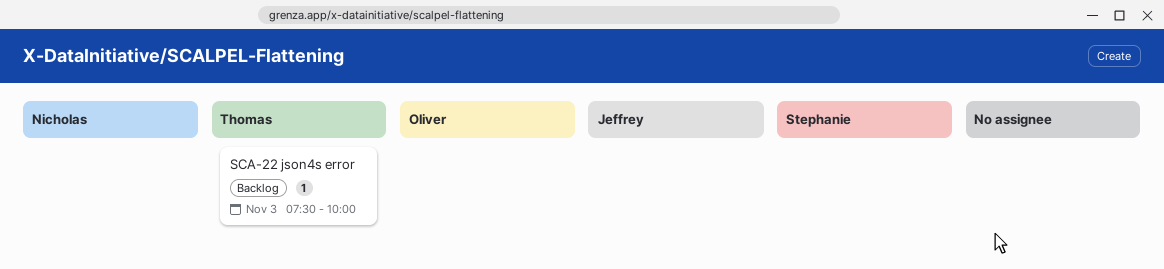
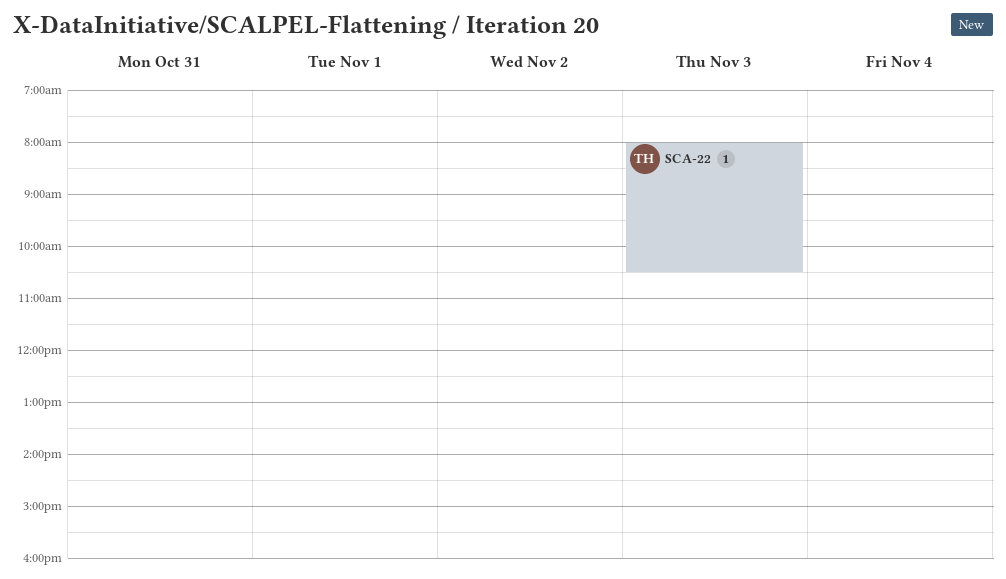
SCA-22, begins: 07:30 -> 08:00
SCA-22, ends: 10:00 -> 10:30

